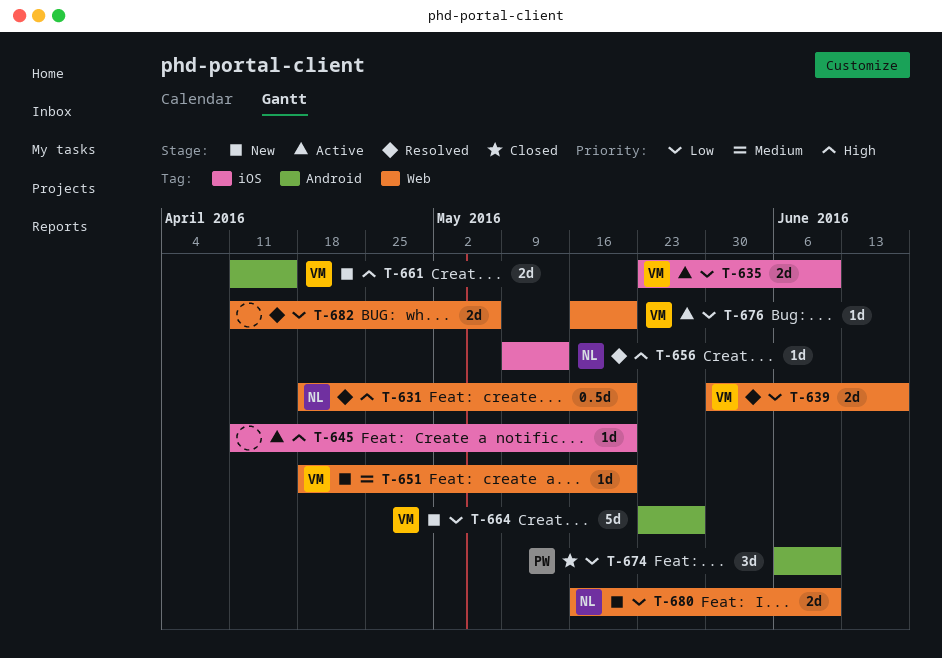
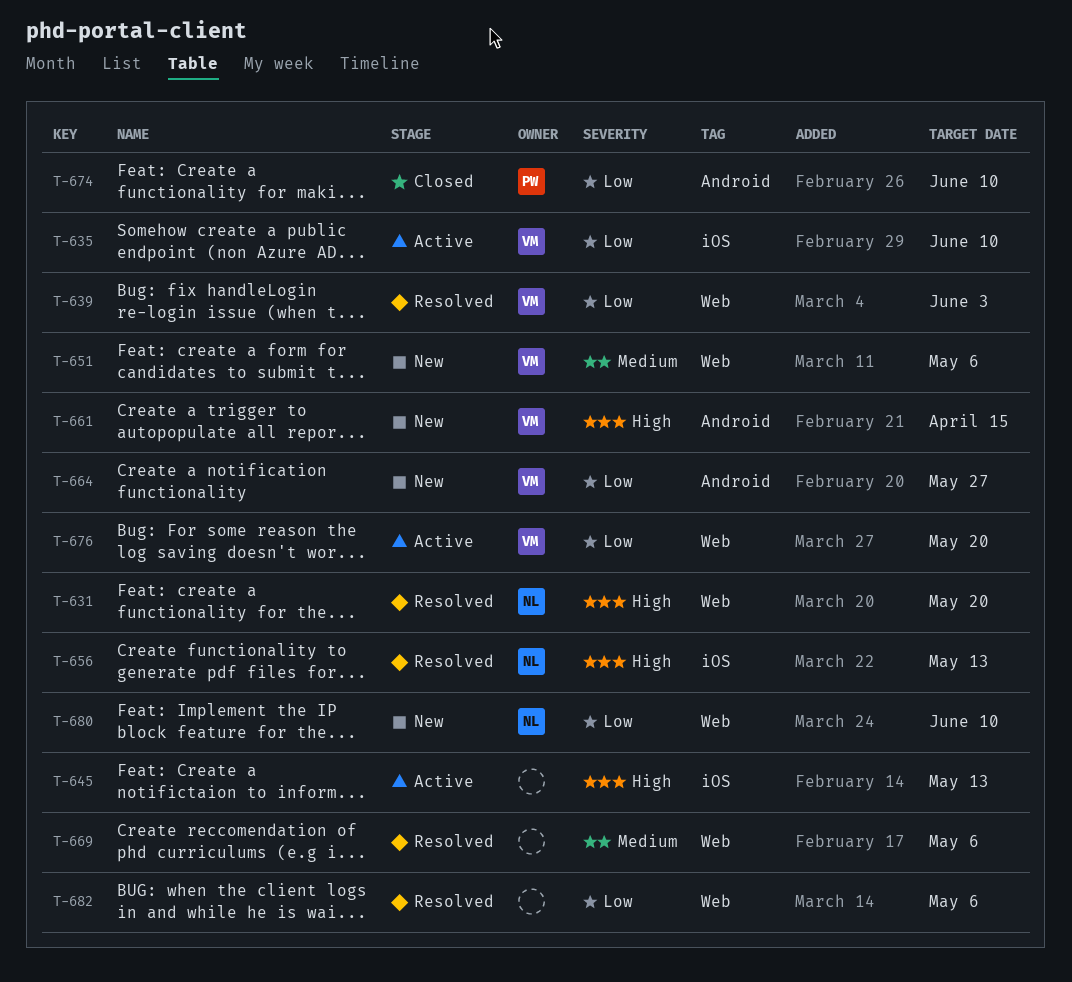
T-639, due: Jun 17 -> Jun 3
T-645, due: May 20 -> May 13
T-651, due: May 20 -> May 6
T-669: none -> present

